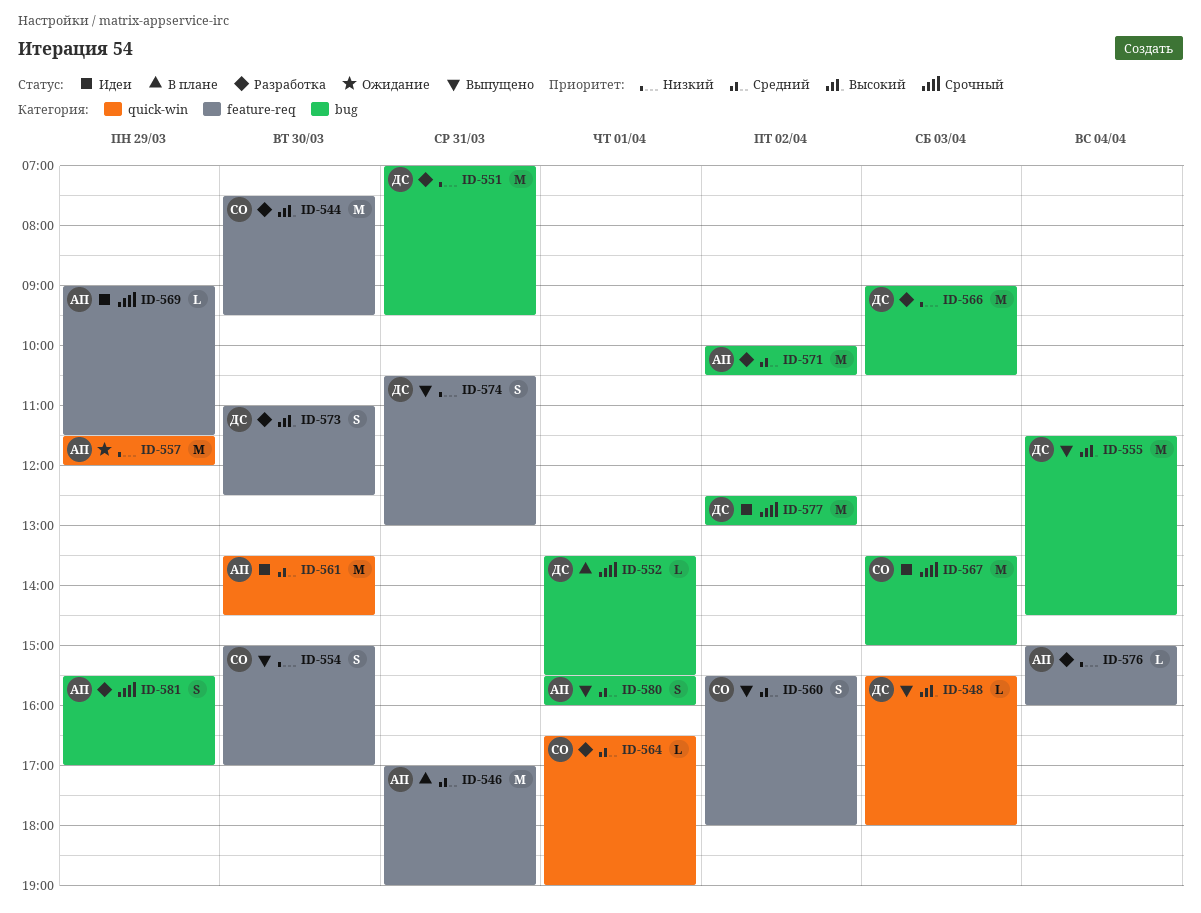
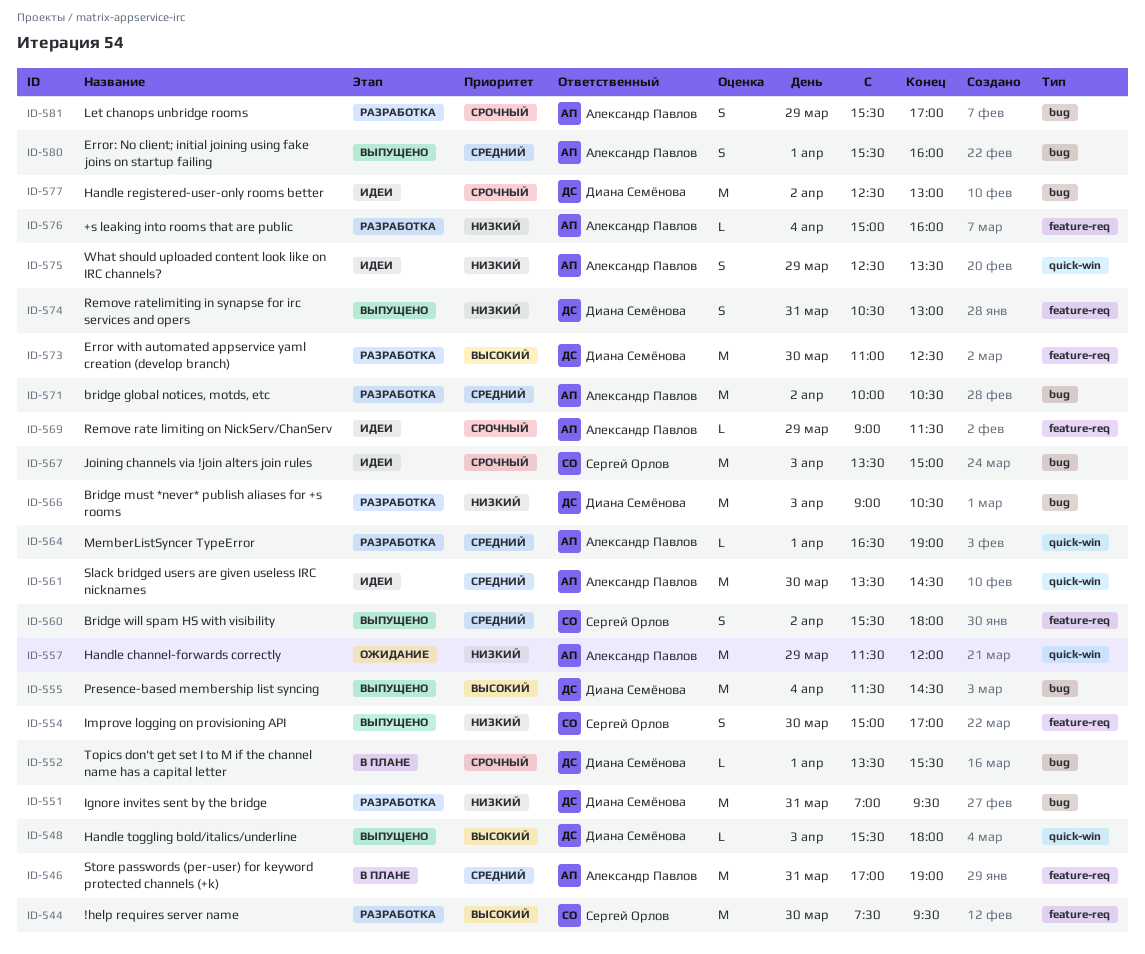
ID-564, owner: Сергей Орлов -> Александр Павлов
ID-573, estimate: S -> M
ID-575: none -> present

